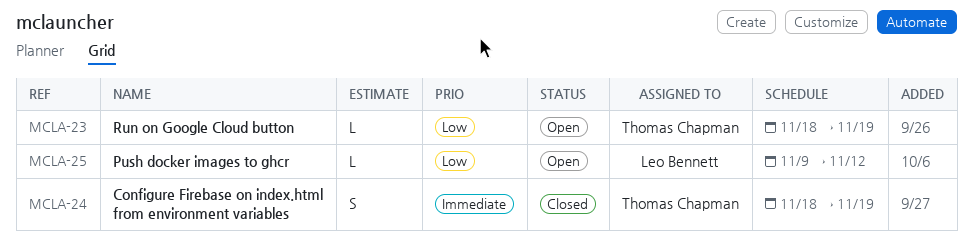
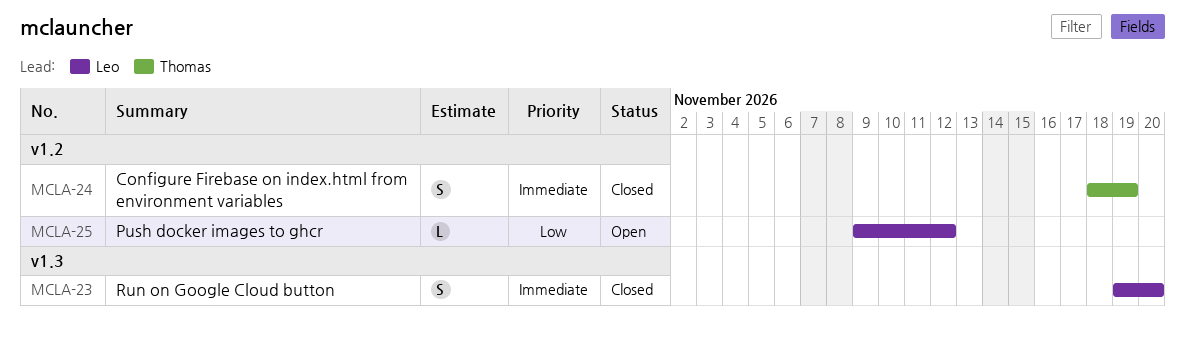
MCLA-23, status: Open -> Closed
MCLA-23, owner: Thomas Chapman -> Leo Bennett
MCLA-23, priority: Low -> Immediate
MCLA-23, estimate: L -> S
MCLA-23, start: Nov 18 -> Nov 19
MCLA-23, due: Nov 19 -> Nov 20

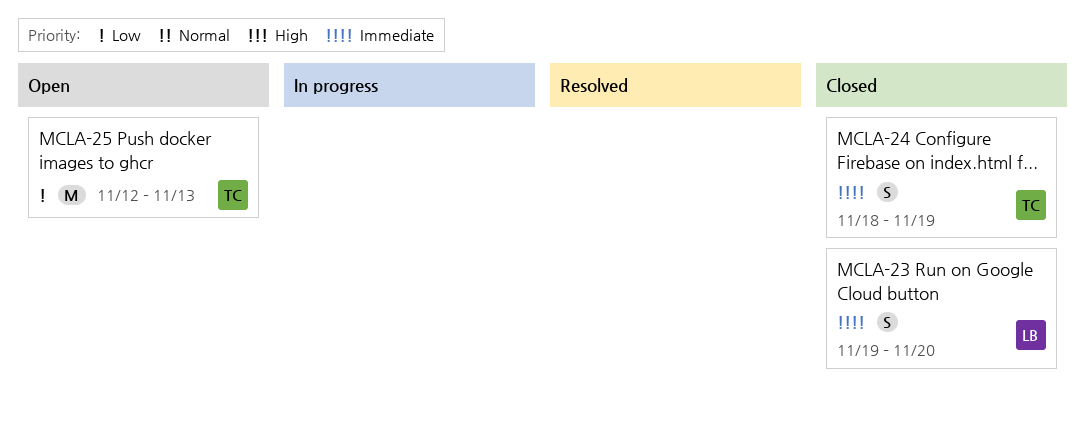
MCLA-25, owner: Leo -> Thomas
MCLA-25, estimate: L -> M
MCLA-25, start: Nov 9 -> Nov 12
MCLA-25, due: Nov 12 -> Nov 13

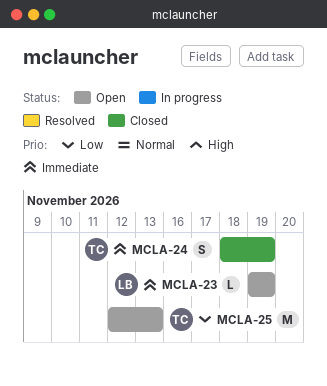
MCLA-23, status: Closed -> Open
MCLA-23, estimate: S -> L
MCLA-23, due: Nov 20 -> Nov 19

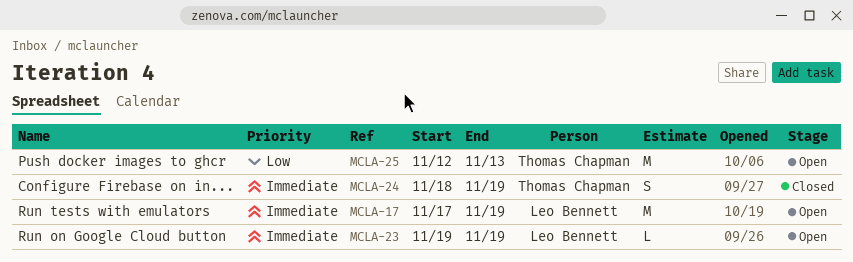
MCLA-17: none -> present

